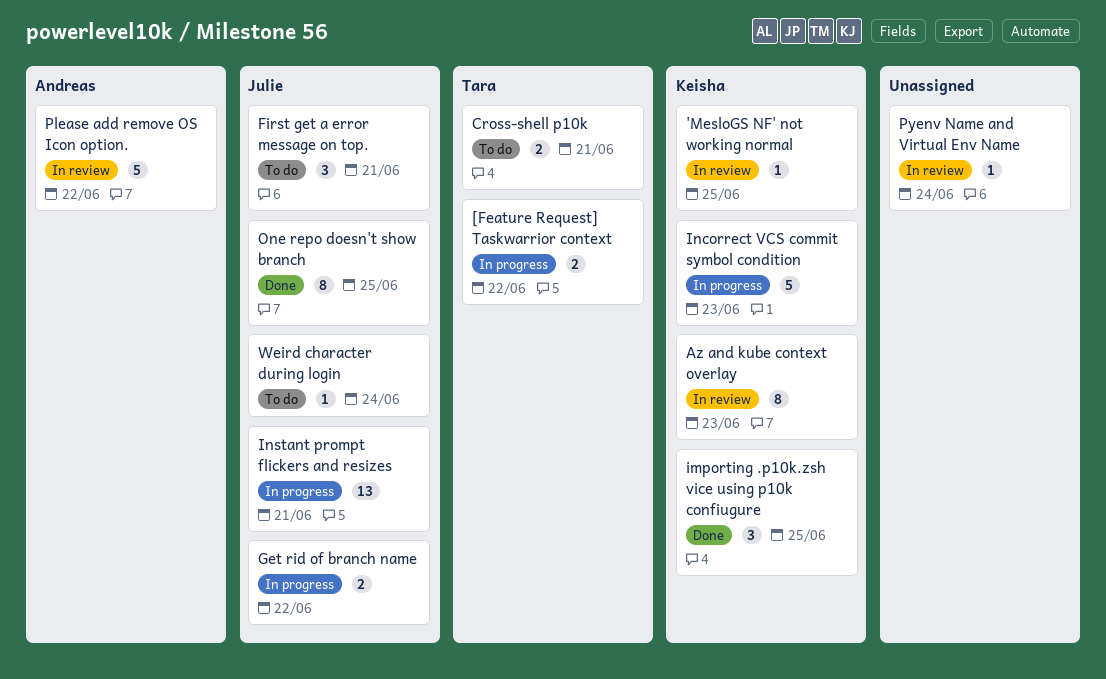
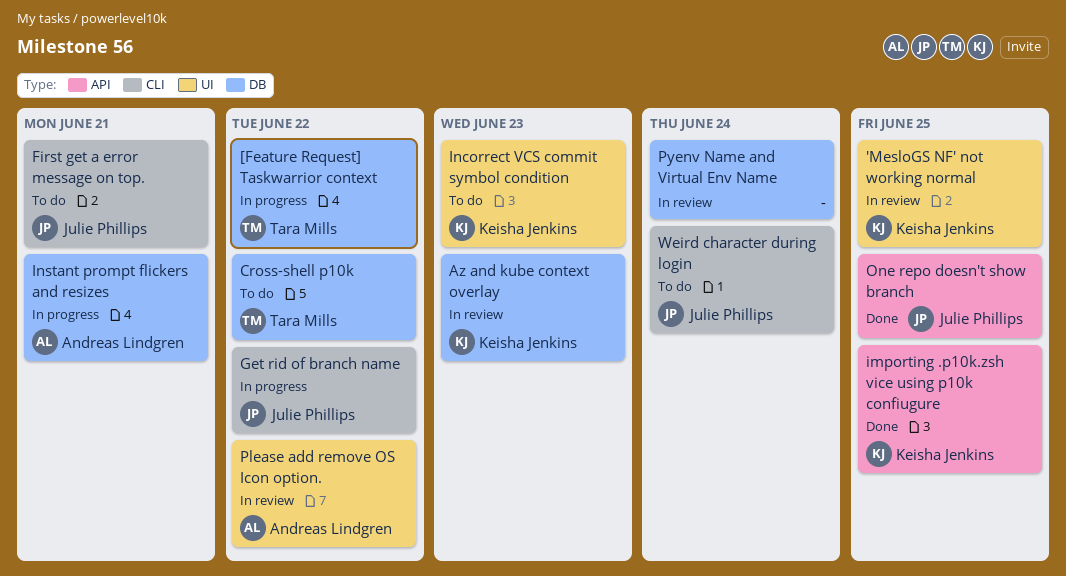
Cross-shell p10k, due: Jun 21 -> Jun 22
Incorrect VCS commit symbol condition, status: In progress -> To do
Instant prompt flickers and resizes, owner: Julie Phillips -> Andreas Lindgren

